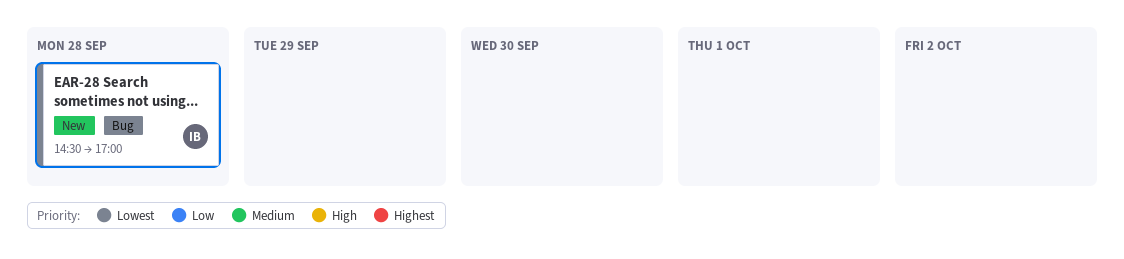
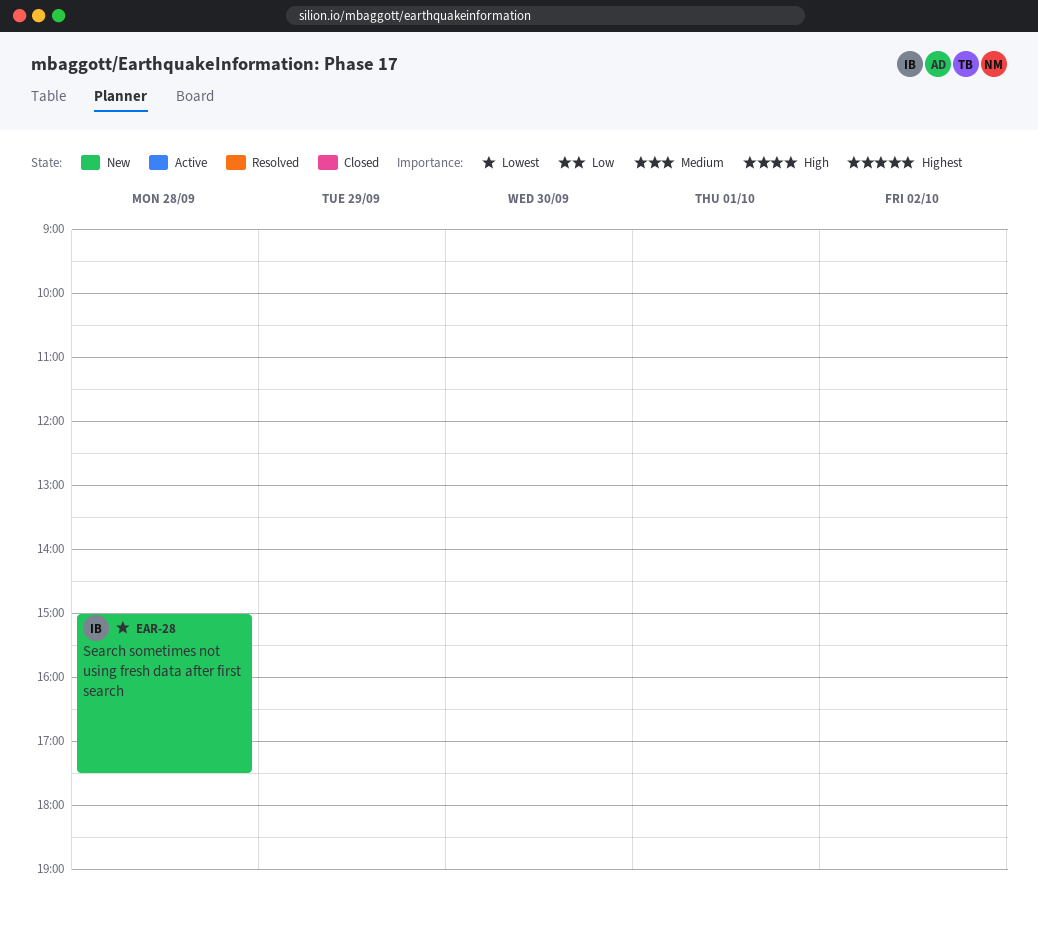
EAR-28, begins: 14:30 -> 15:00
EAR-28, ends: 17:00 -> 17:30

